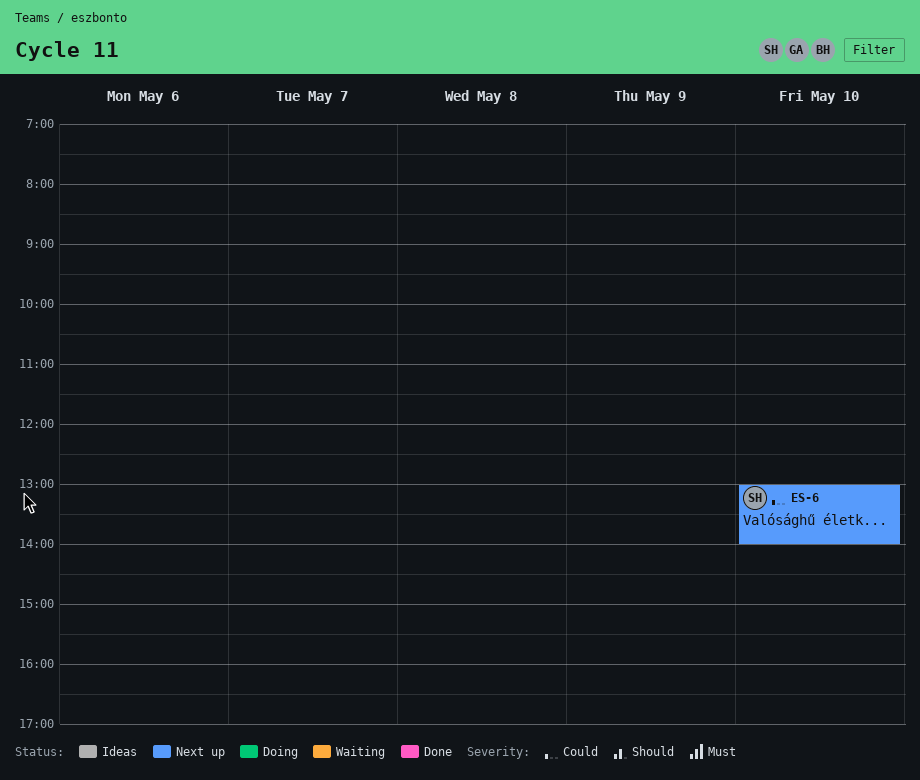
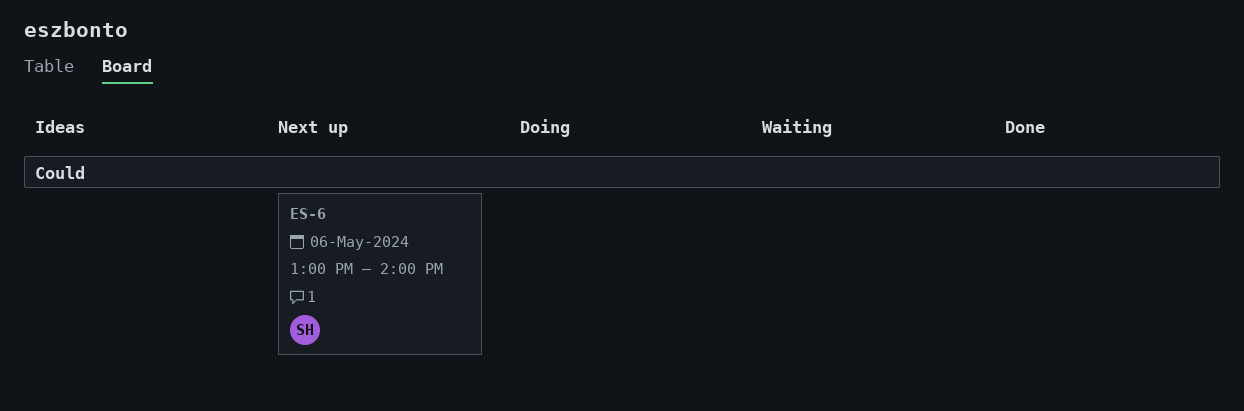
ES-6, day: May 10 -> May 6

